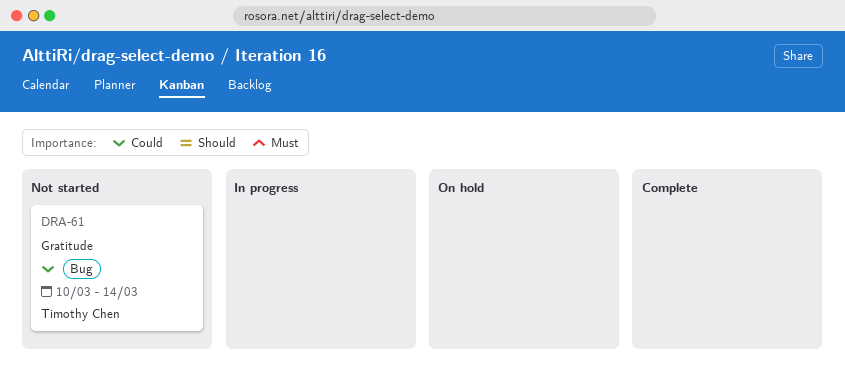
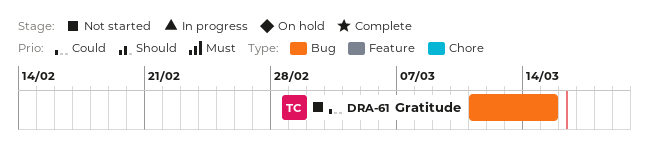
DRA-61, start: Mar 10 -> Mar 11
DRA-61, due: Mar 14 -> Mar 15

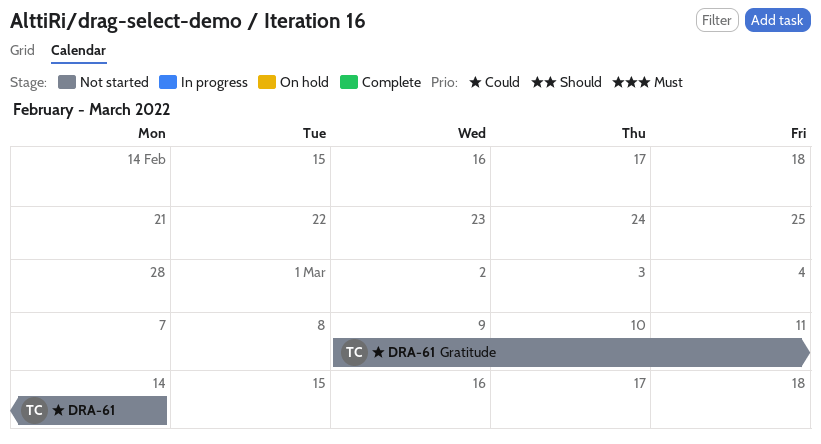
DRA-61, start: Mar 11 -> Mar 9
DRA-61, due: Mar 15 -> Mar 14

